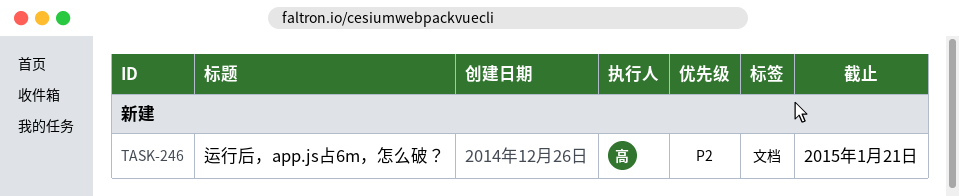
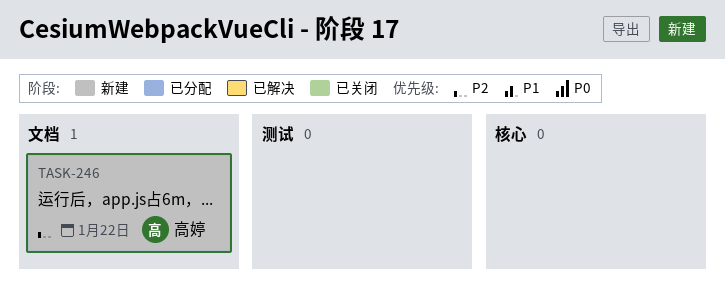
TASK-246, due: Jan 21 -> Jan 22

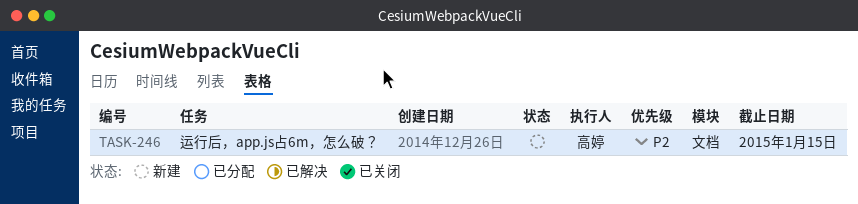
TASK-246, due: Jan 22 -> Jan 15

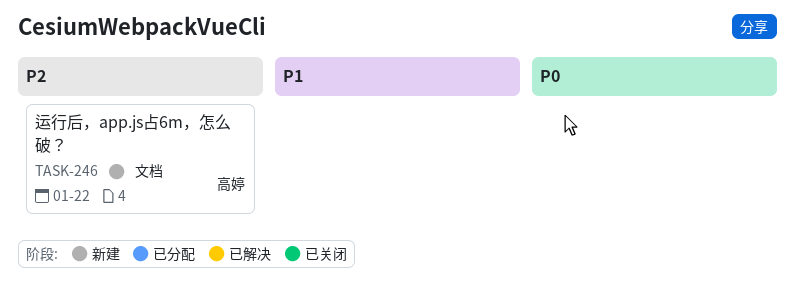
TASK-246, due: Jan 15 -> Jan 22

